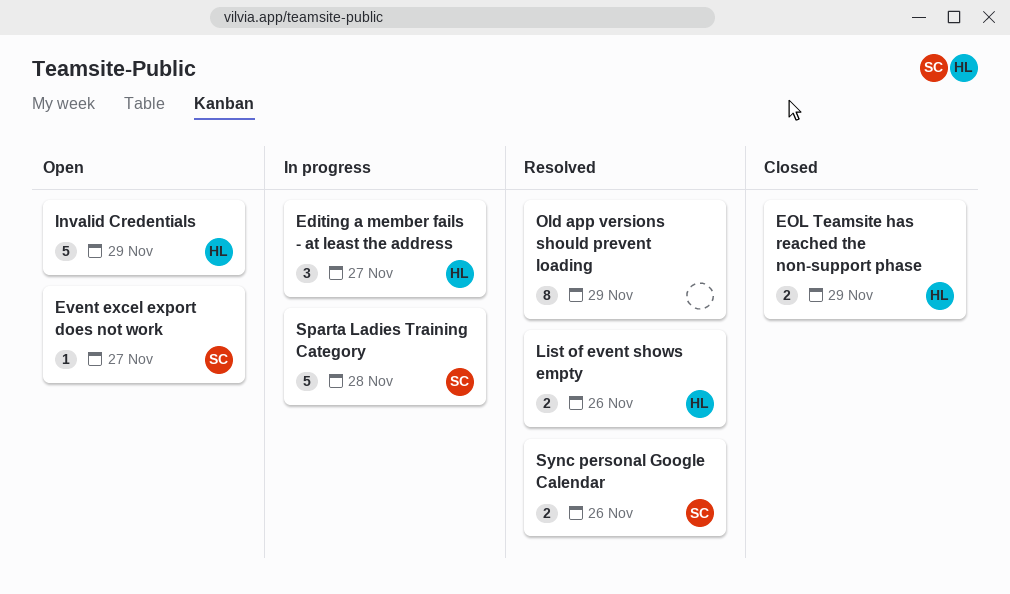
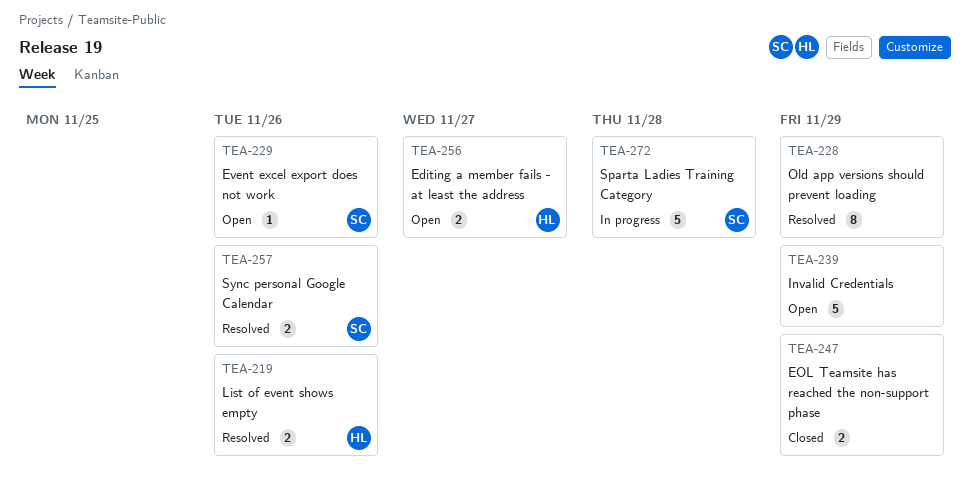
Editing a member fails - at least the address, status: In progress -> Open
Editing a member fails - at least the address, estimate: 3 -> 2
EOL Teamsite has reached the non-support phase, owner: HL -> none
Event excel export does not work, due: Nov 27 -> Nov 26
Invalid Credentials, owner: HL -> none

